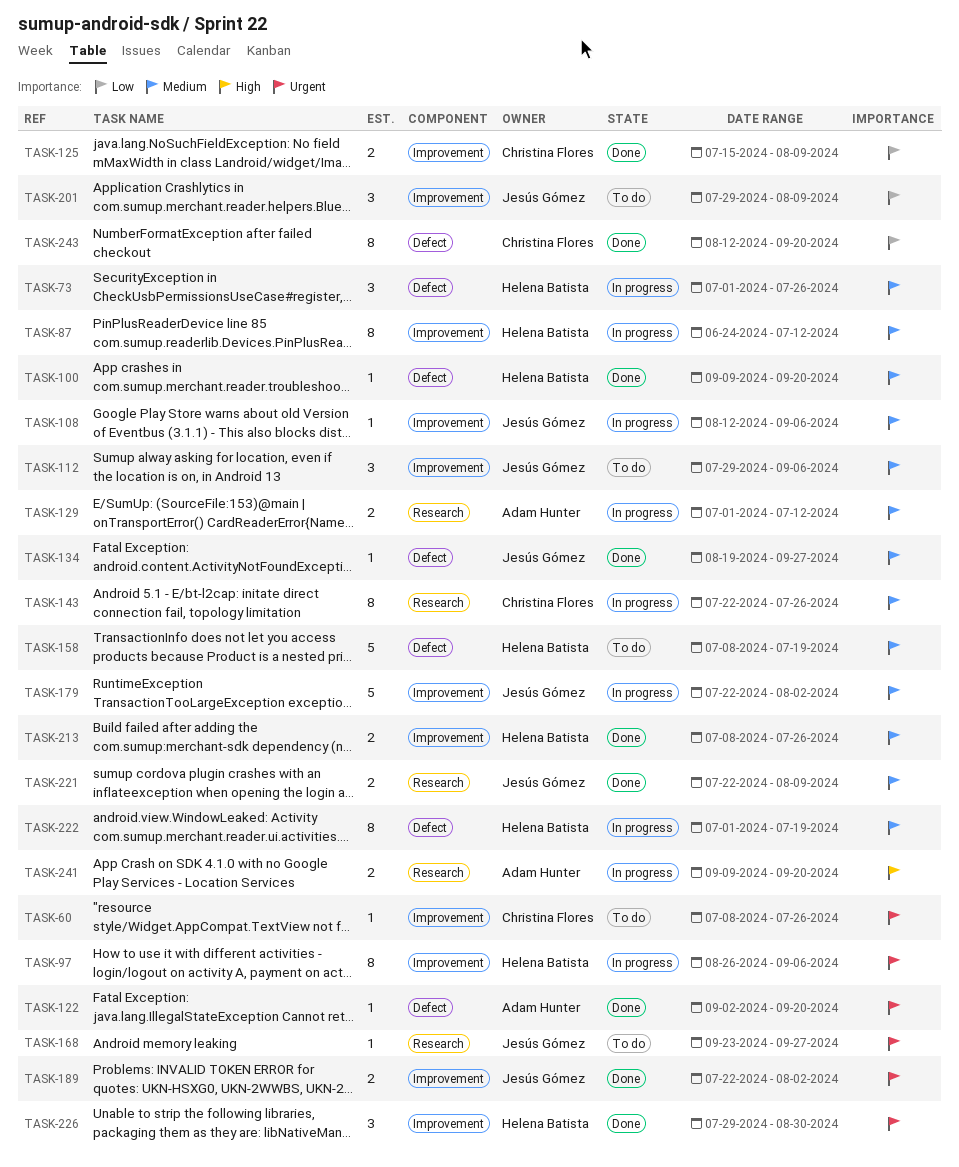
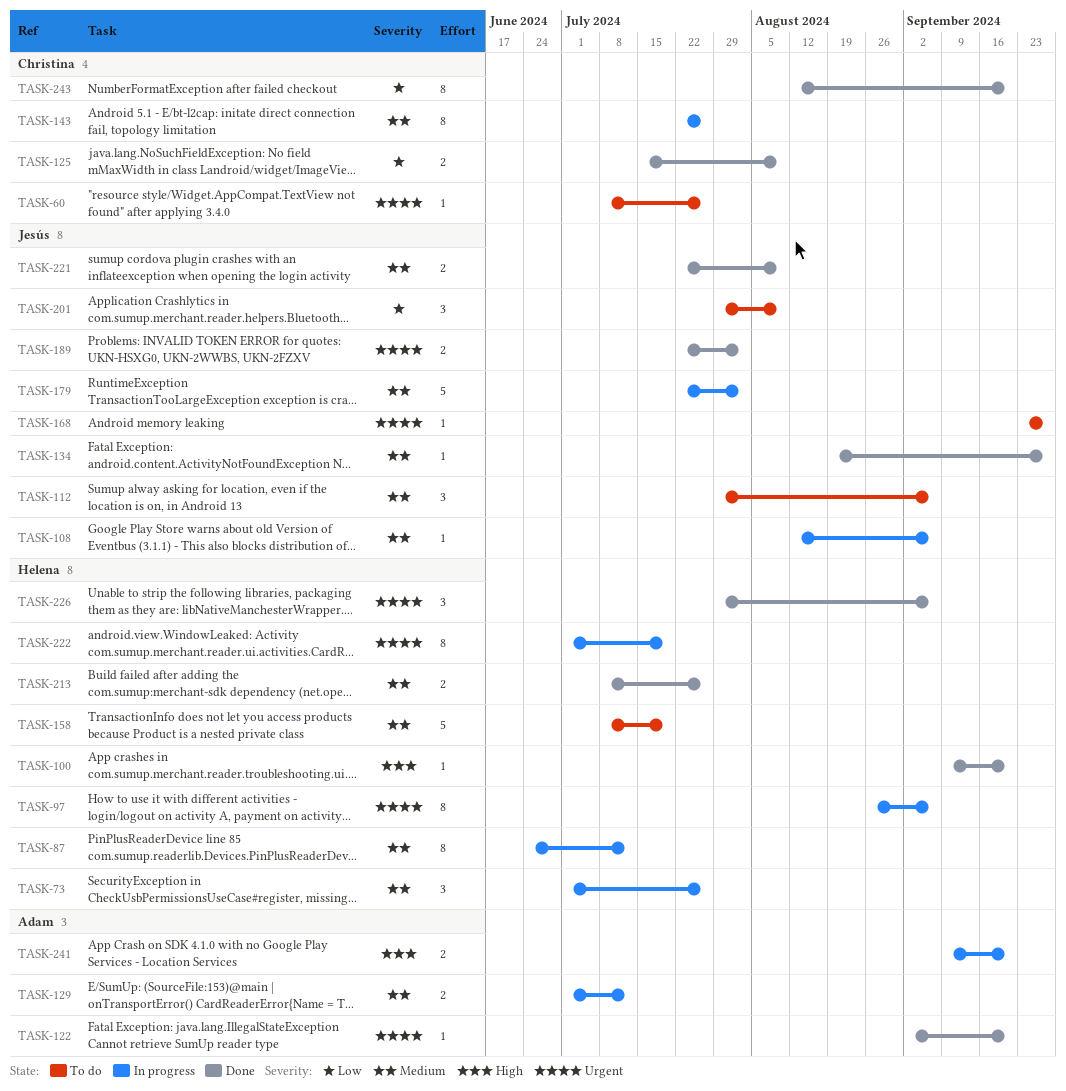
TASK-100, priority: Medium -> High
TASK-222, priority: Medium -> Urgent
TASK-226, due: Aug 30 -> Sep 6

